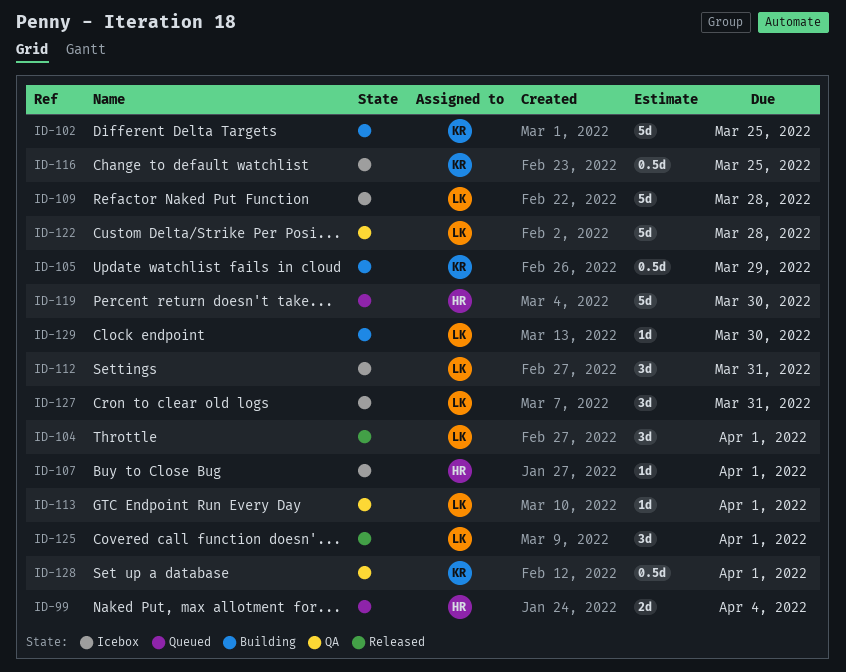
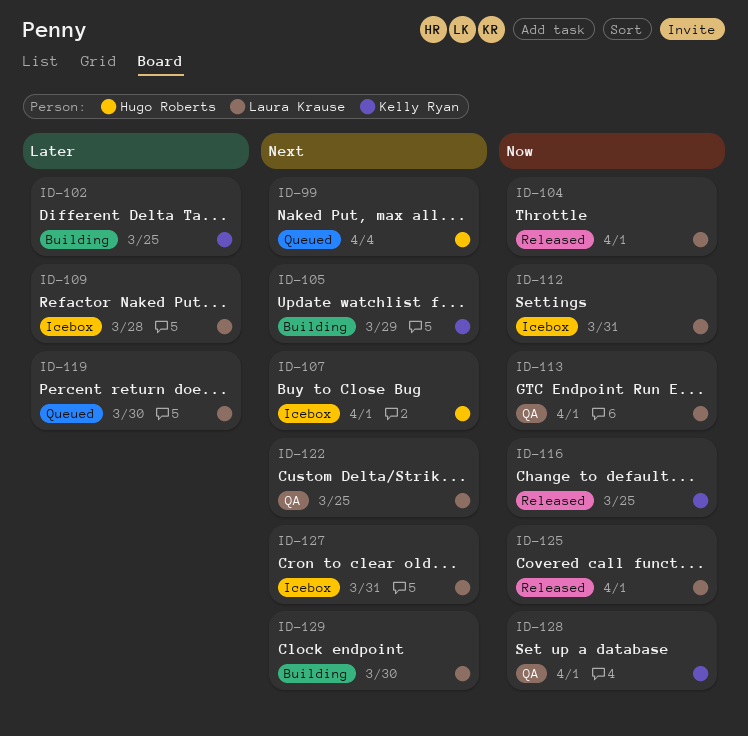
ID-116, status: Icebox -> Released
ID-119, owner: Hugo Roberts -> Laura Krause
ID-122, due: Mar 28 -> Mar 25

